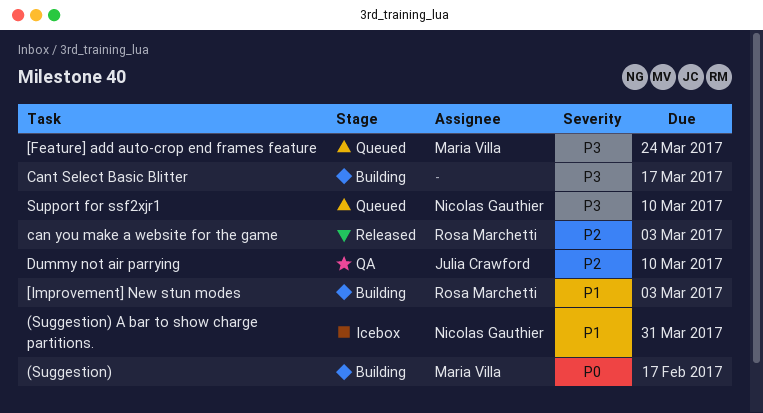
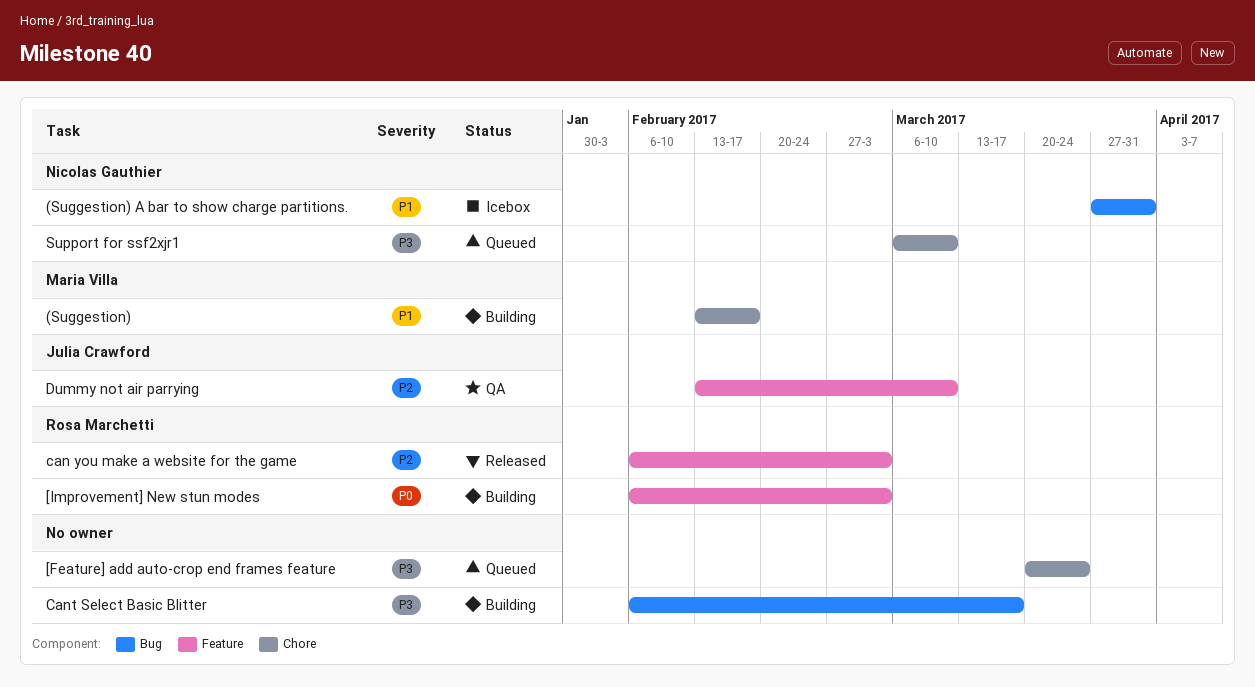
(Suggestion), priority: P0 -> P1
[Feature] add auto-crop end frames feature, owner: Maria Villa -> none
[Improvement] New stun modes, priority: P1 -> P0

